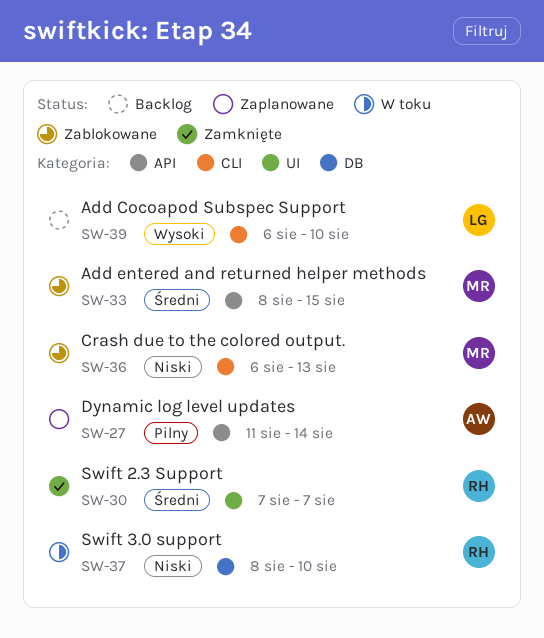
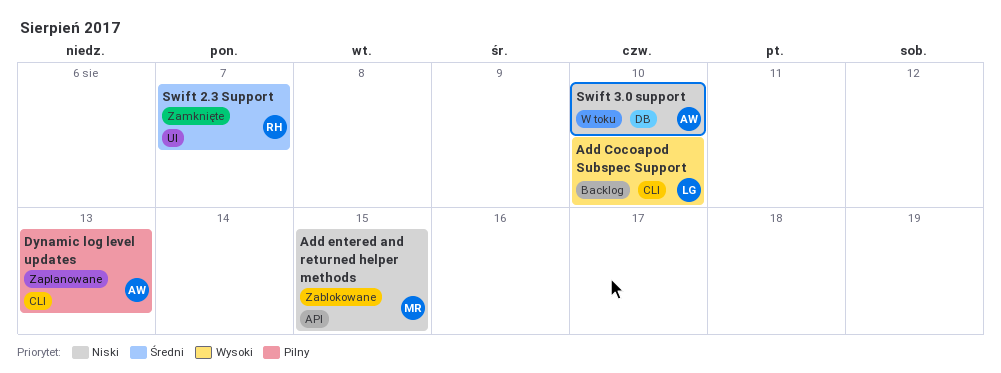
Add entered and returned helper methods, priority: Średni -> Niski
Crash due to the colored output.: present -> none
Dynamic log level updates, label: API -> CLI
Dynamic log level updates, due: Aug 14 -> Aug 13
Swift 3.0 support, owner: RH -> AW

